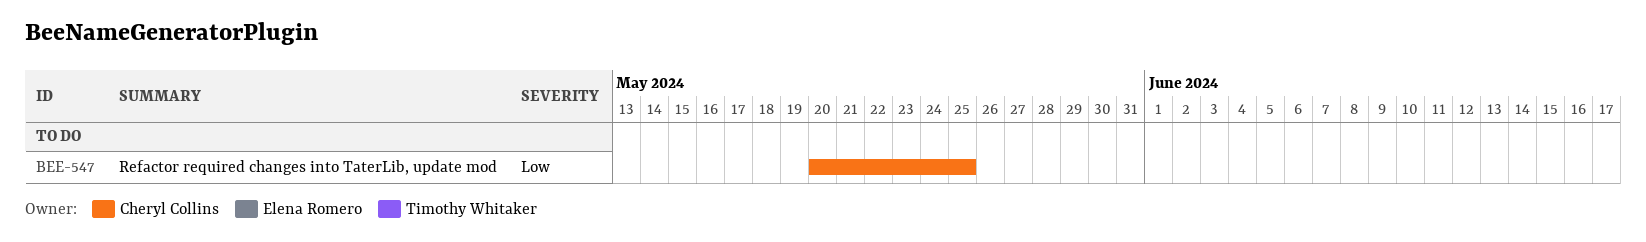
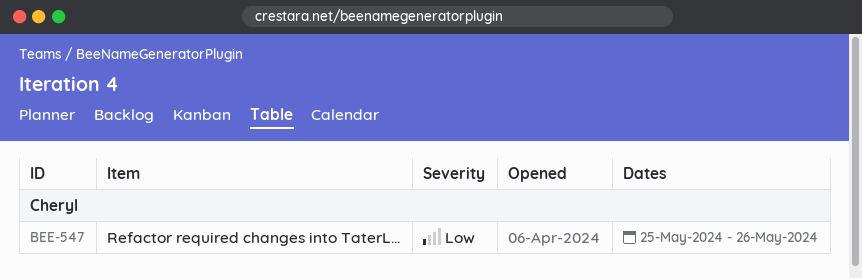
BEE-547, start: May 20 -> May 25
BEE-547, due: May 25 -> May 26

